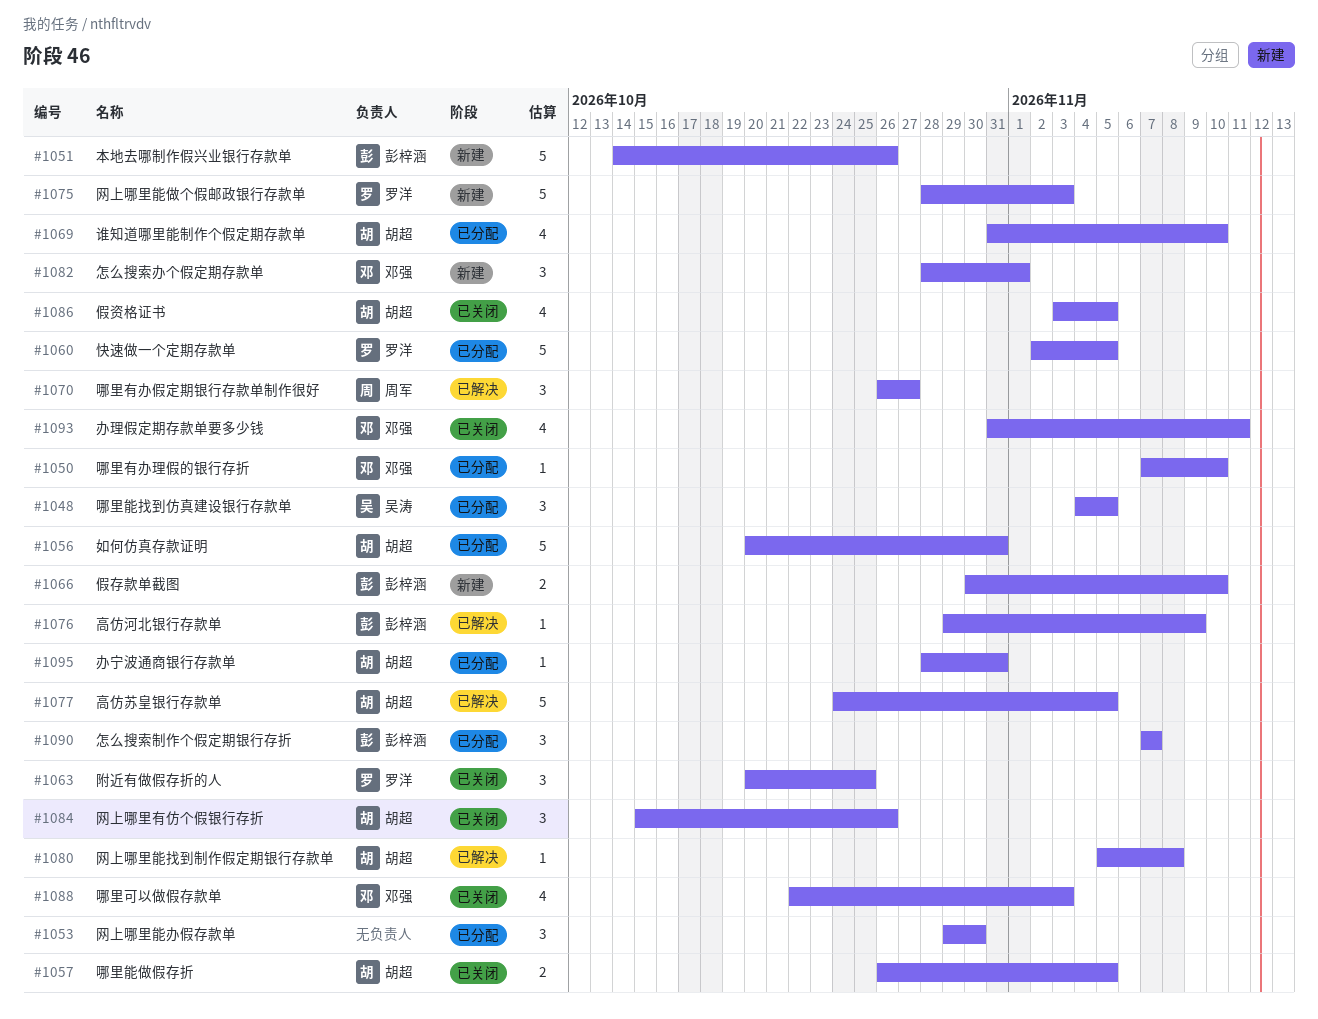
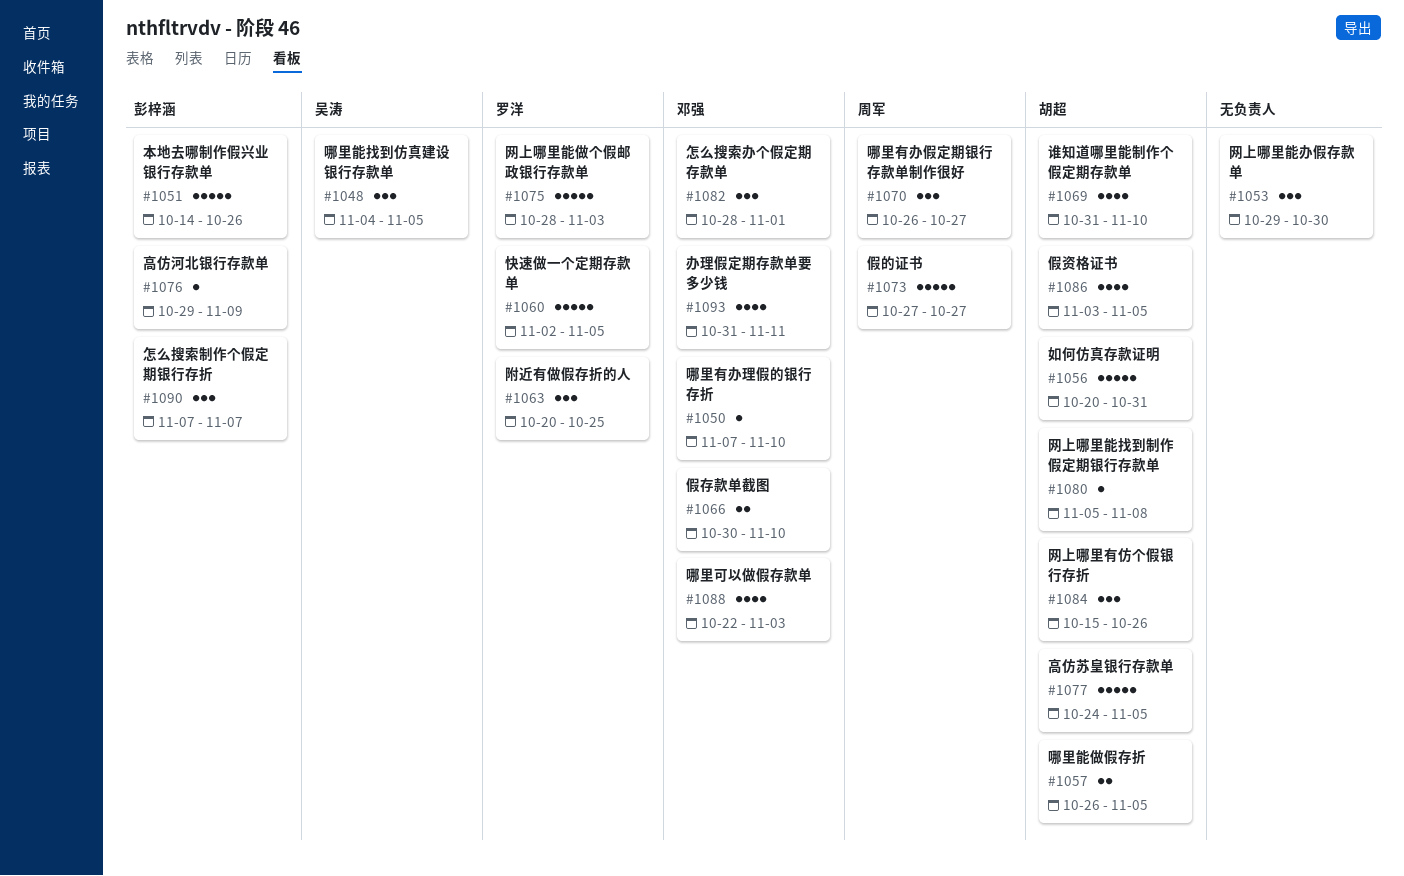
#1066, owner: 彭梓涵 -> 邓强
#1073: none -> present
#1095: present -> none

